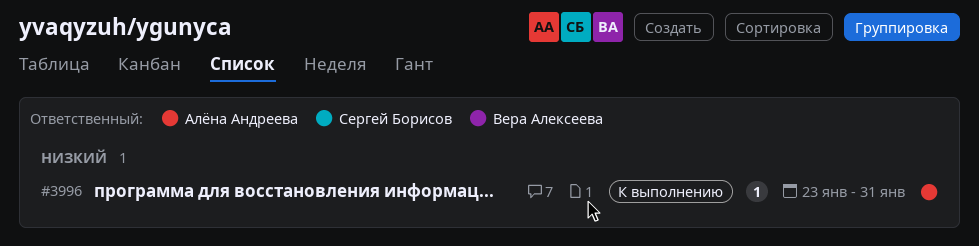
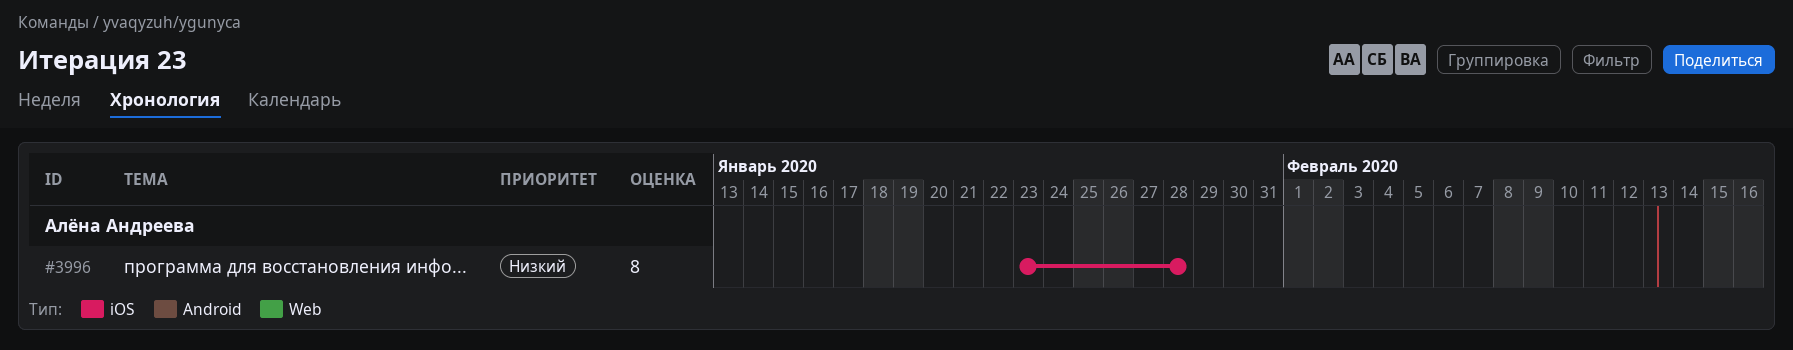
#3996, estimate: 1 -> 8
#3996, due: Jan 31 -> Jan 28

